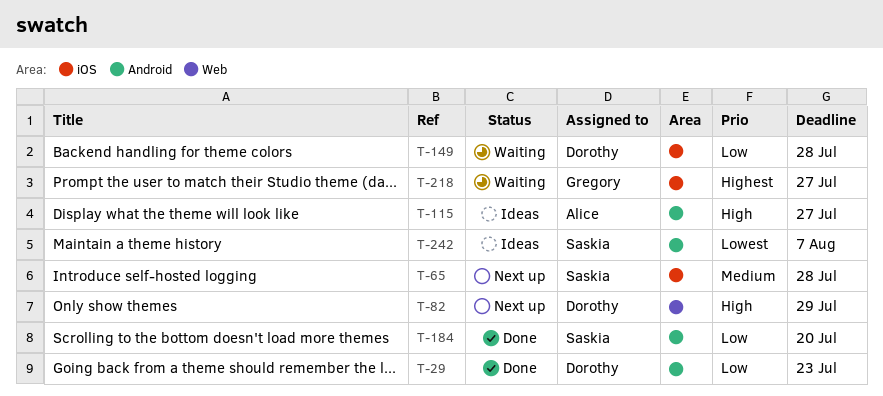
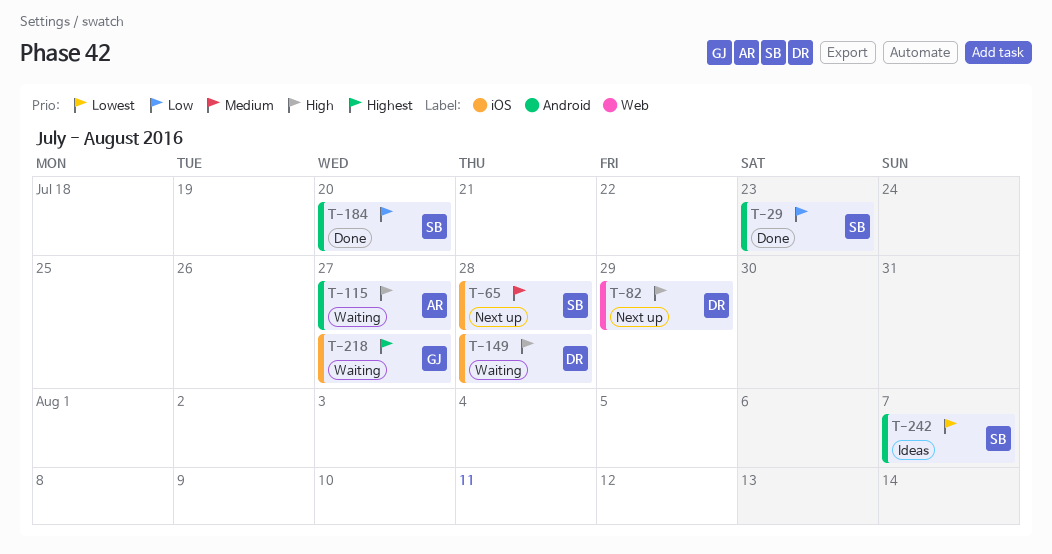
T-29, owner: Dorothy -> Saskia
T-115, status: Ideas -> Waiting
T-149, priority: Low -> High

